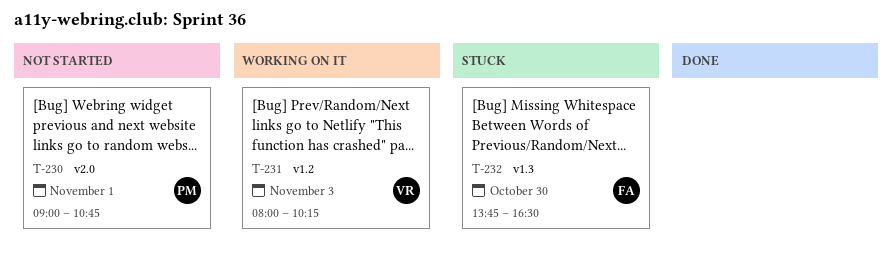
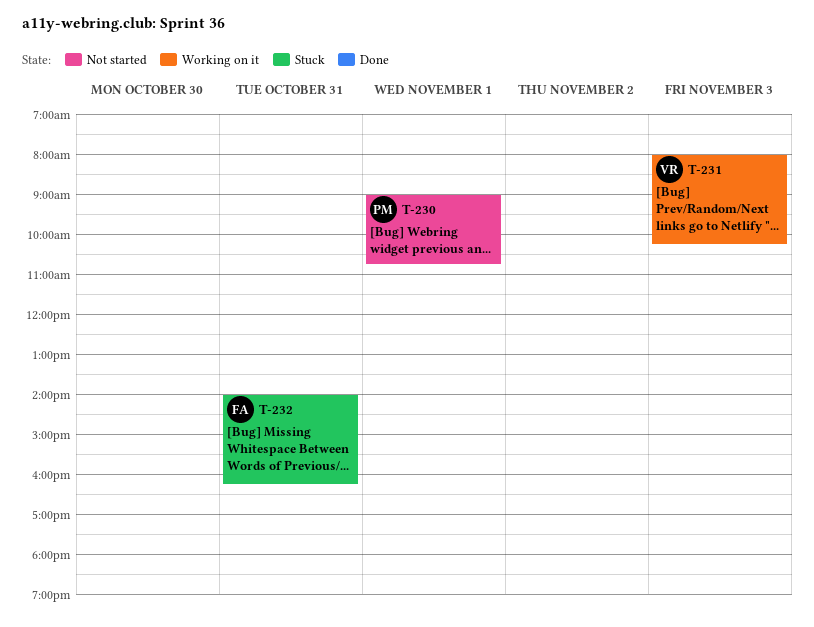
T-232, day: Oct 30 -> Oct 31
T-232, begins: 13:45 -> 14:00
T-232, ends: 16:30 -> 16:15

